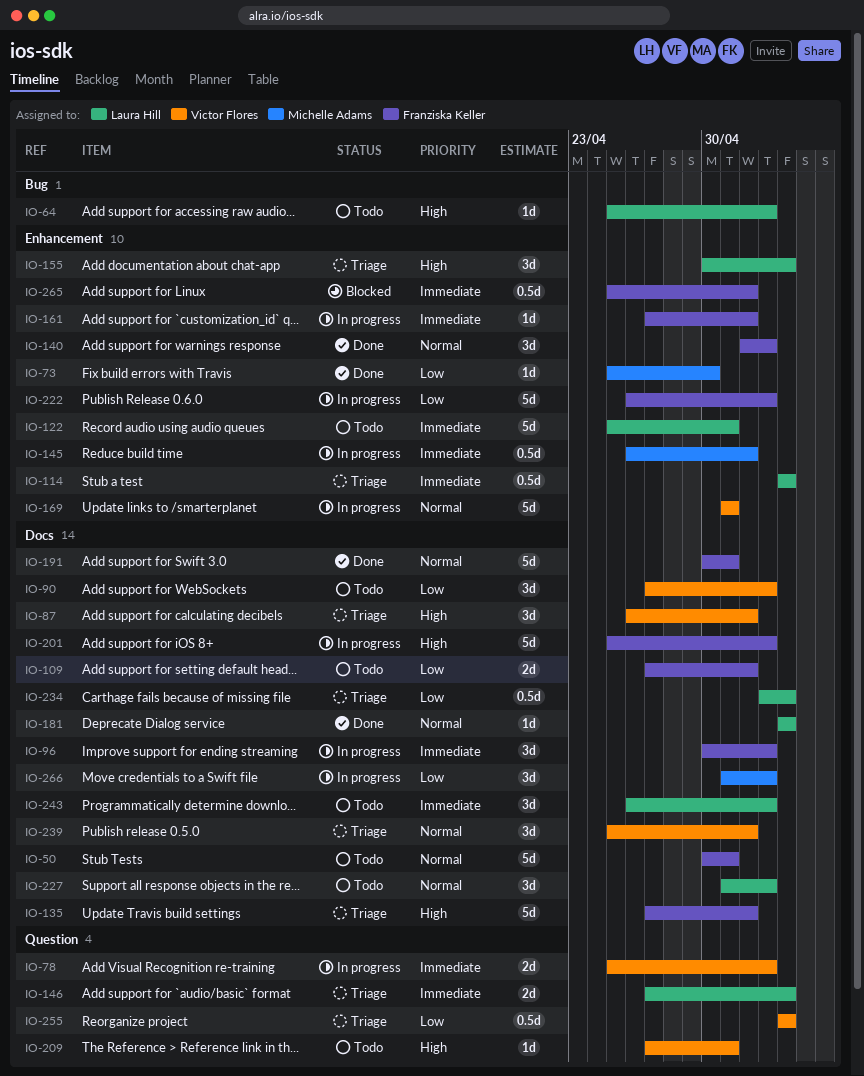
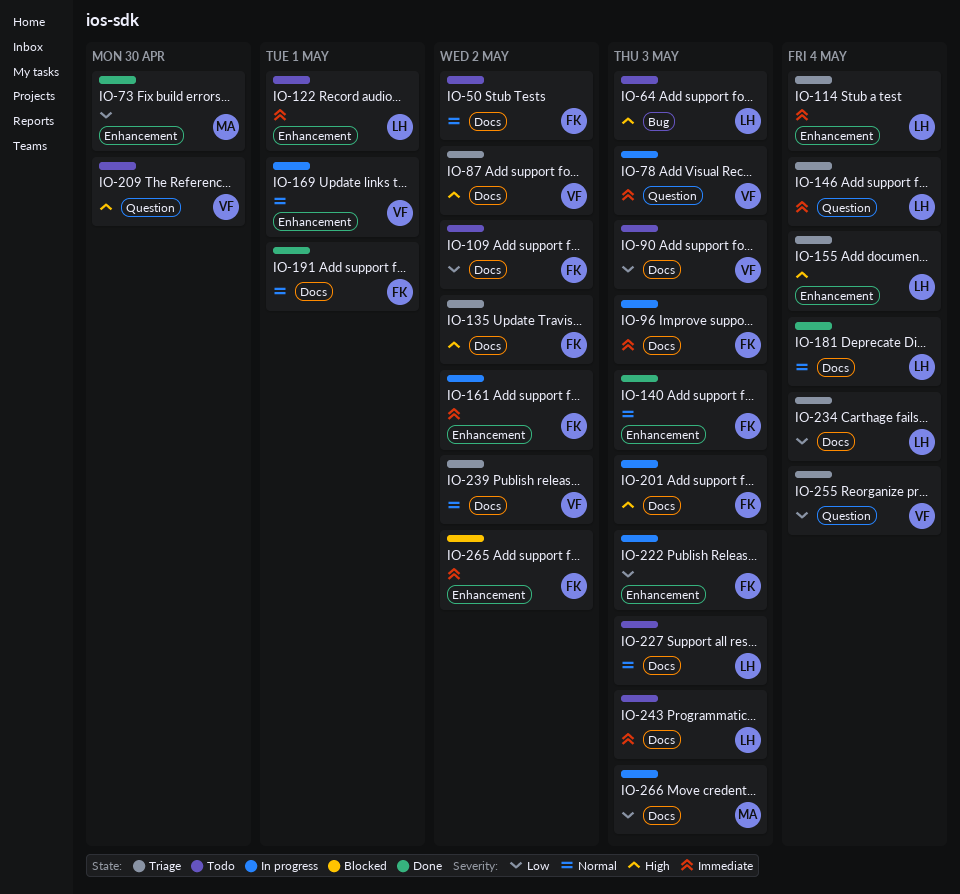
IO-50, due: May 1 -> May 2
IO-145: present -> none
IO-209, due: May 1 -> Apr 30

